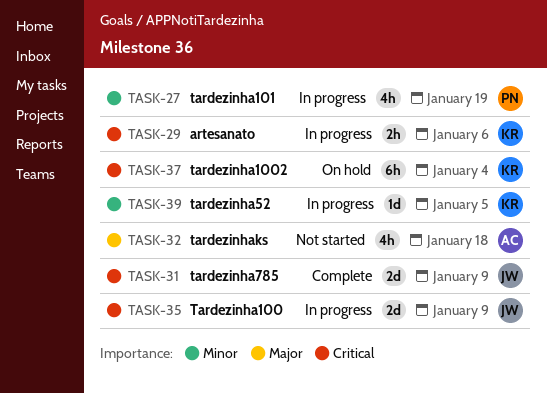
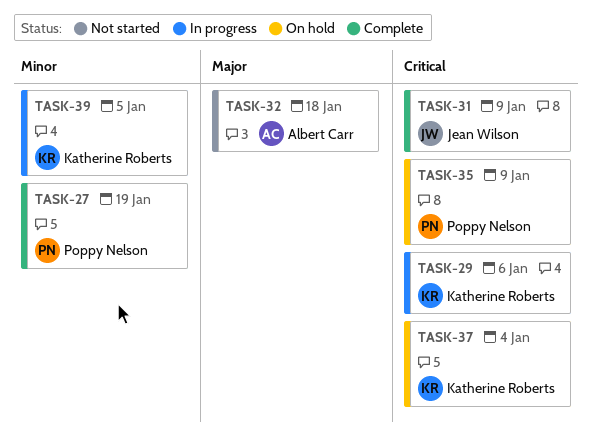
TASK-27, status: In progress -> Complete
TASK-35, status: In progress -> On hold
TASK-35, owner: Jean Wilson -> Poppy Nelson

